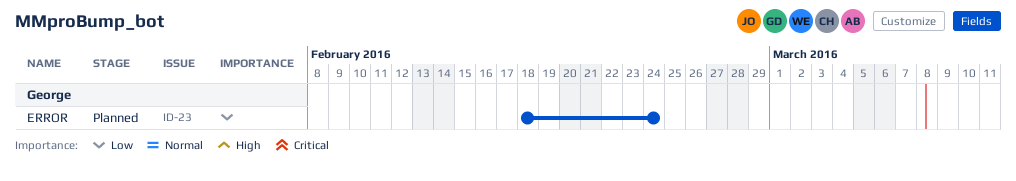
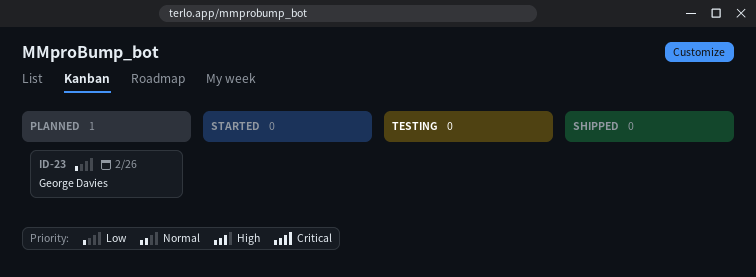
ID-23, due: Feb 24 -> Feb 26

